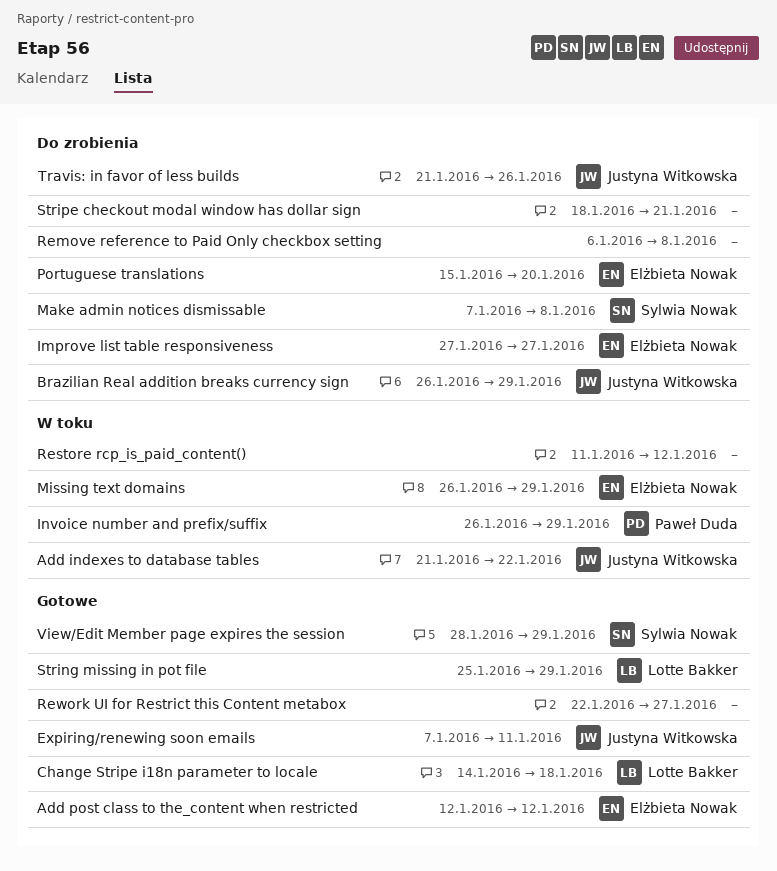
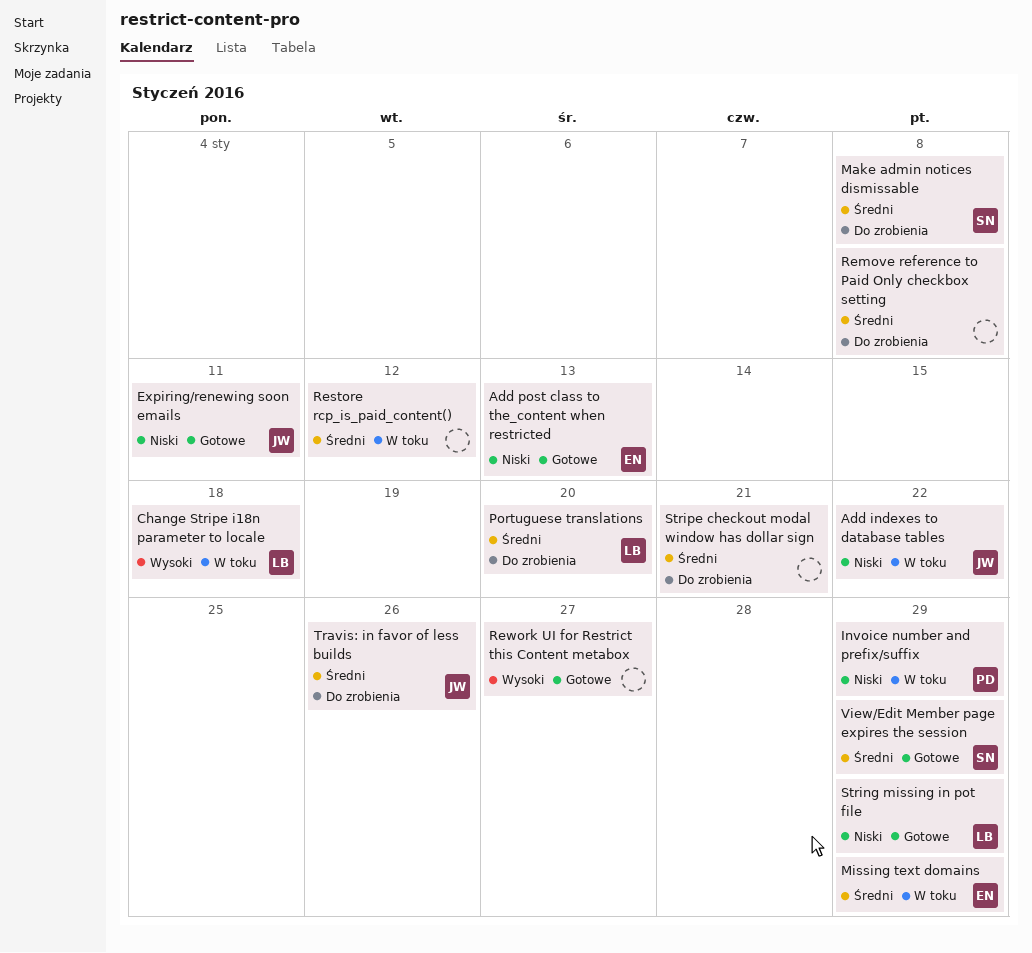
Add post class to the_content when restricted, due: Jan 12 -> Jan 13
Brazilian Real addition breaks currency sign: present -> none
Change Stripe i18n parameter to locale, status: Gotowe -> W toku
Improve list table responsiveness: present -> none
Portuguese translations, owner: Elżbieta Nowak -> Lotte Bakker

